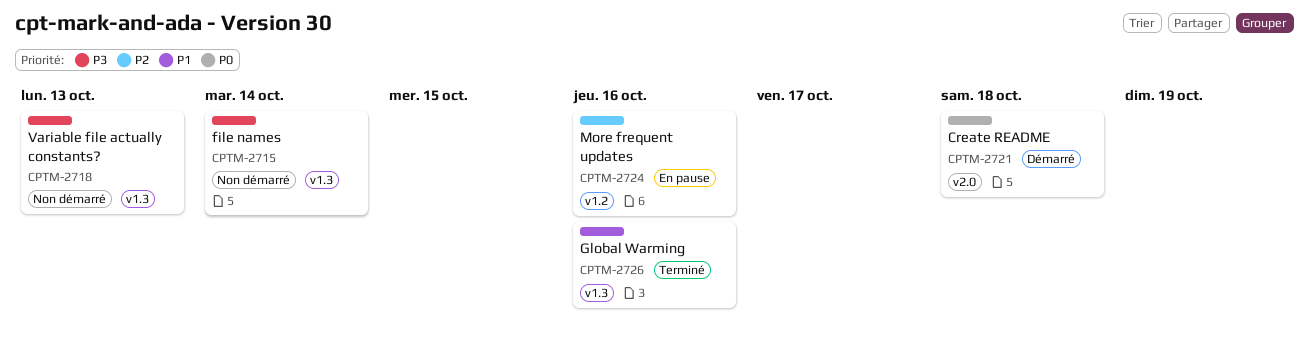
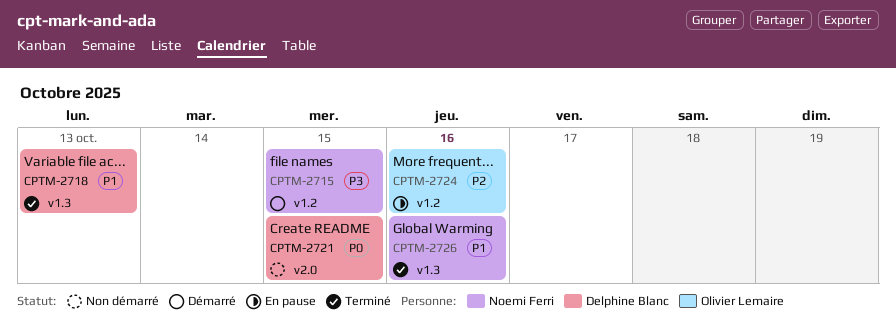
CPTM-2715, status: Non démarré -> Démarré
CPTM-2715, label: v1.3 -> v1.2
CPTM-2715, due: Oct 14 -> Oct 15
CPTM-2718, status: Non démarré -> Terminé
CPTM-2718, priority: P3 -> P1
CPTM-2721, status: Démarré -> Non démarré
CPTM-2721, due: Oct 18 -> Oct 15

